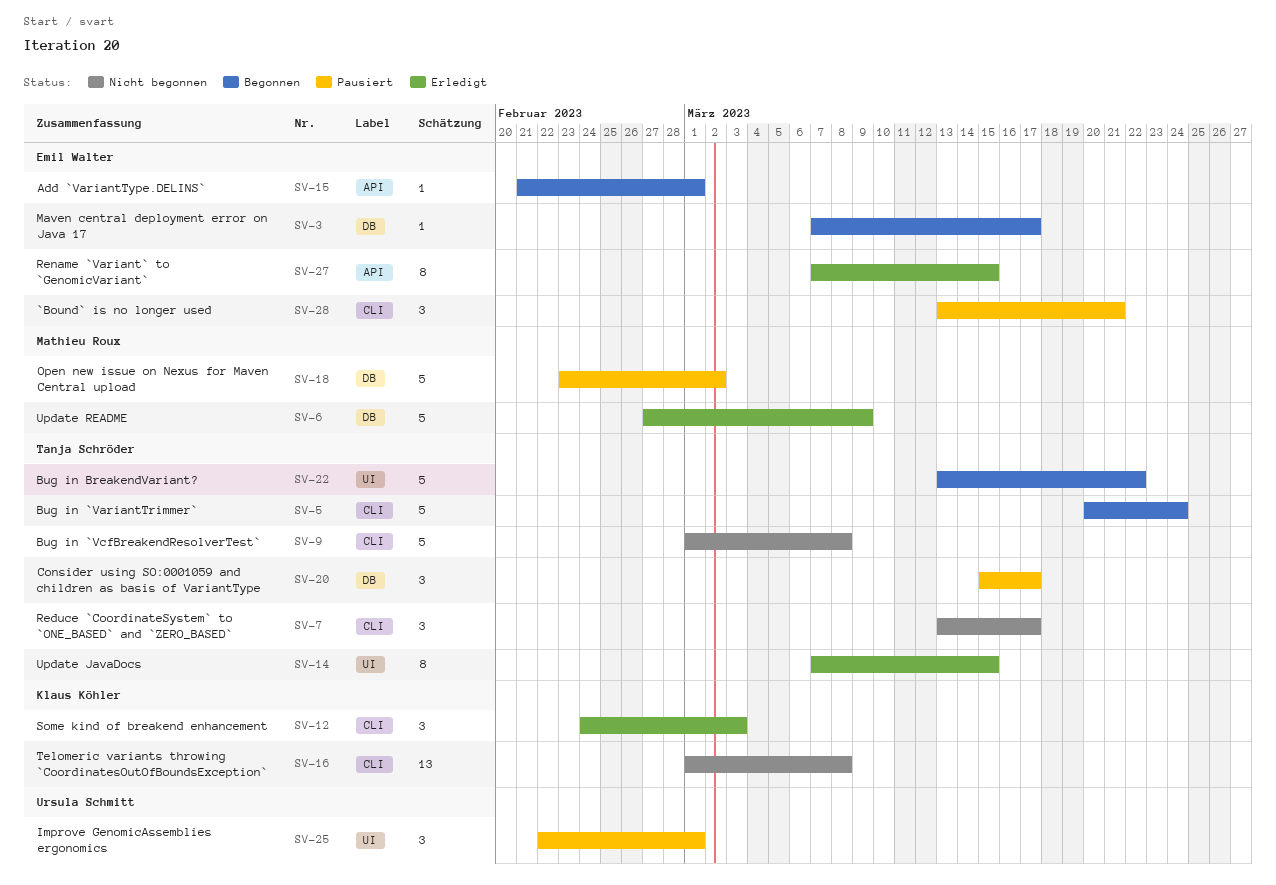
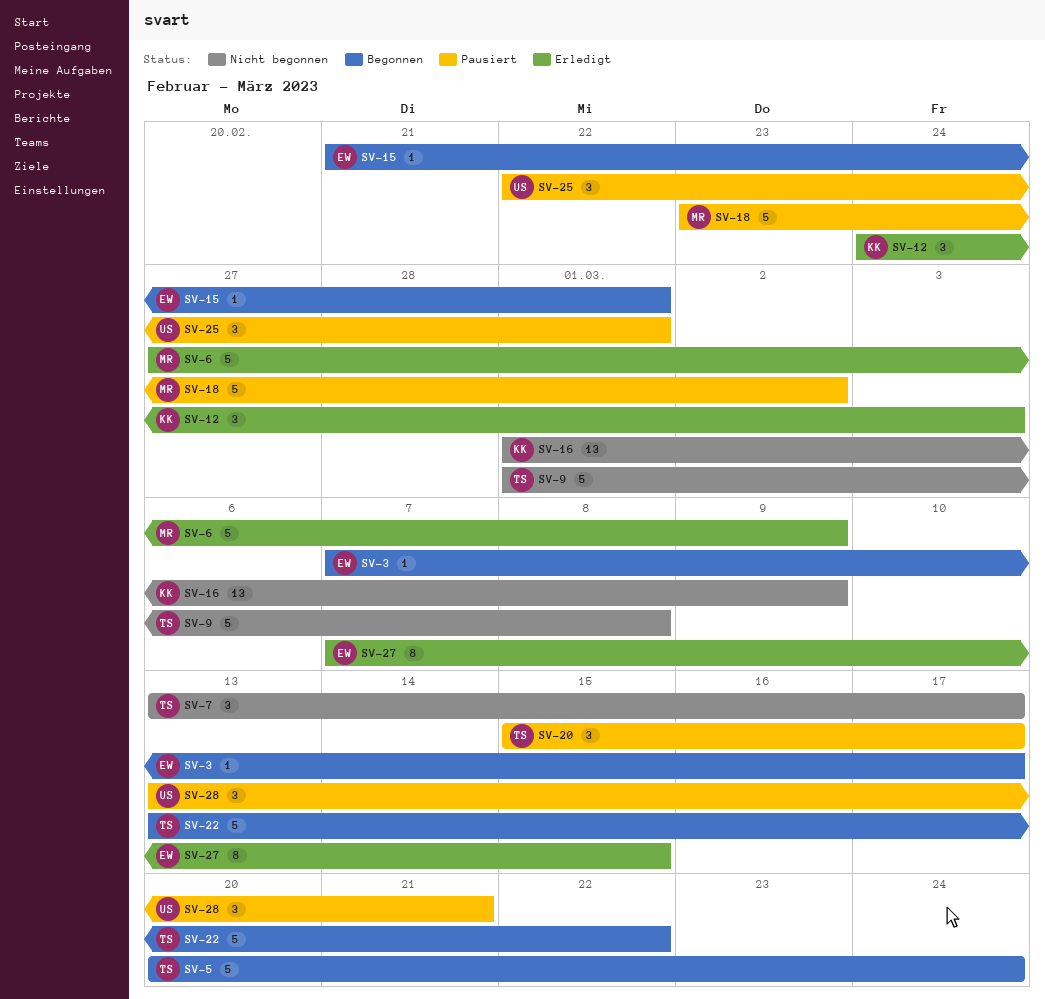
SV-14: present -> none
SV-16, due: Mar 8 -> Mar 9
SV-28, owner: Emil Walter -> Ursula Schmitt

